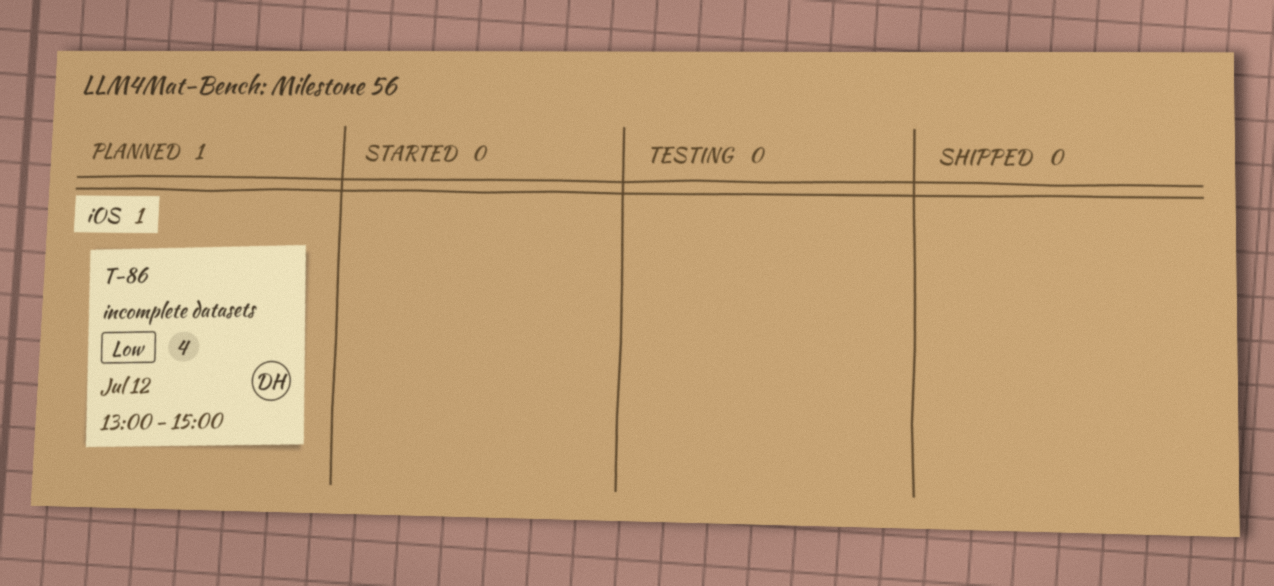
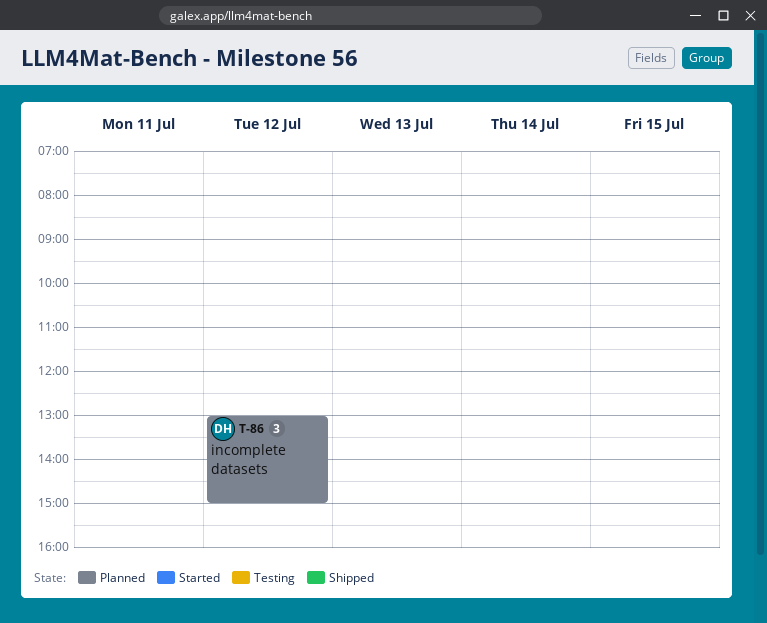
T-86, estimate: 4 -> 3

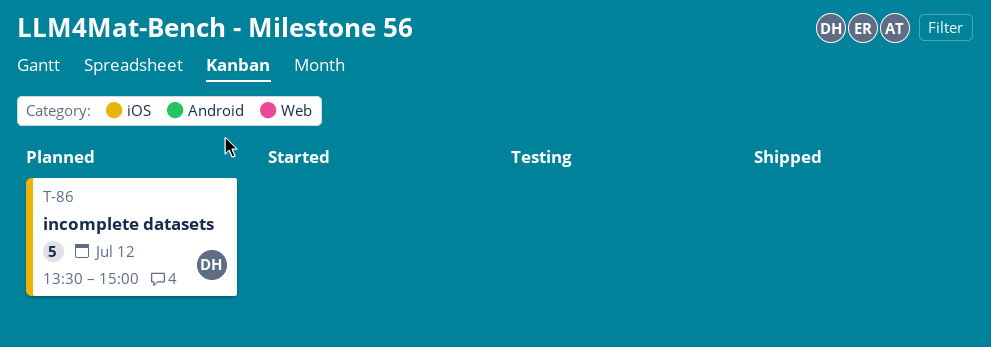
T-86, estimate: 3 -> 5
T-86, begins: 13:00 -> 13:30

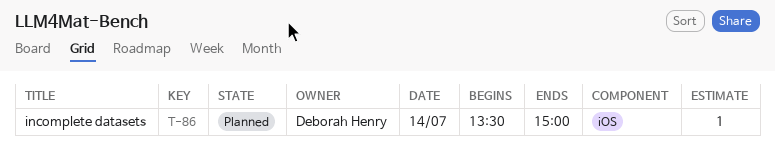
T-86, estimate: 5 -> 1
T-86, day: Jul 12 -> Jul 14

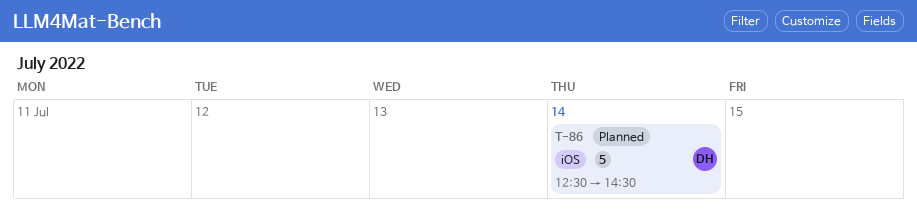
T-86, estimate: 1 -> 5
T-86, begins: 13:30 -> 12:30
T-86, ends: 15:00 -> 14:30

